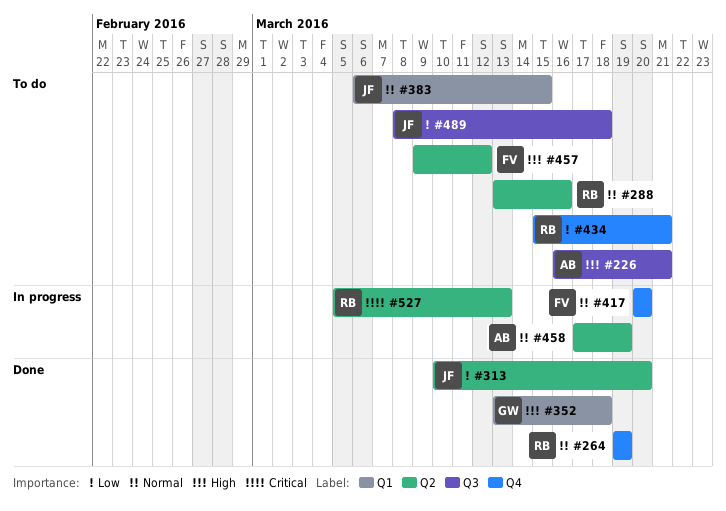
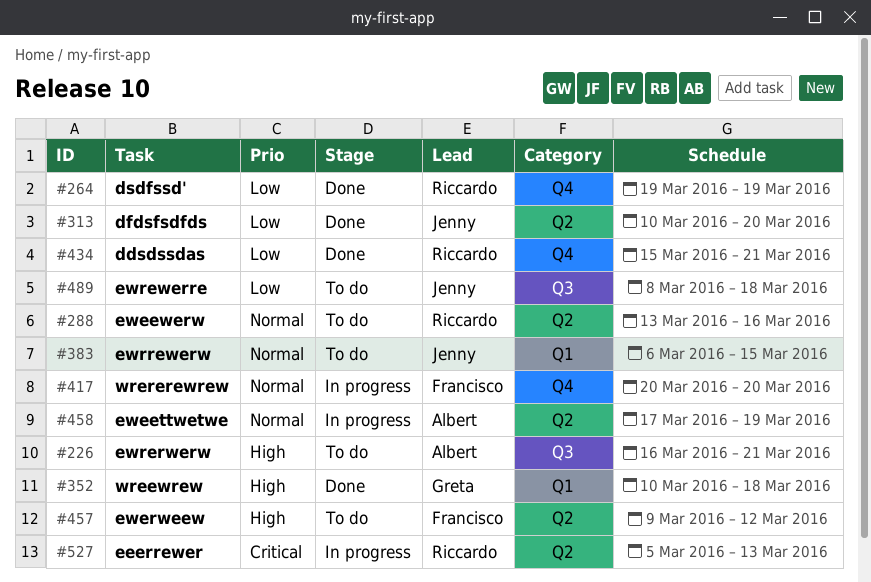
#264, priority: Normal -> Low
#352, start: Mar 13 -> Mar 10
#434, status: To do -> Done

